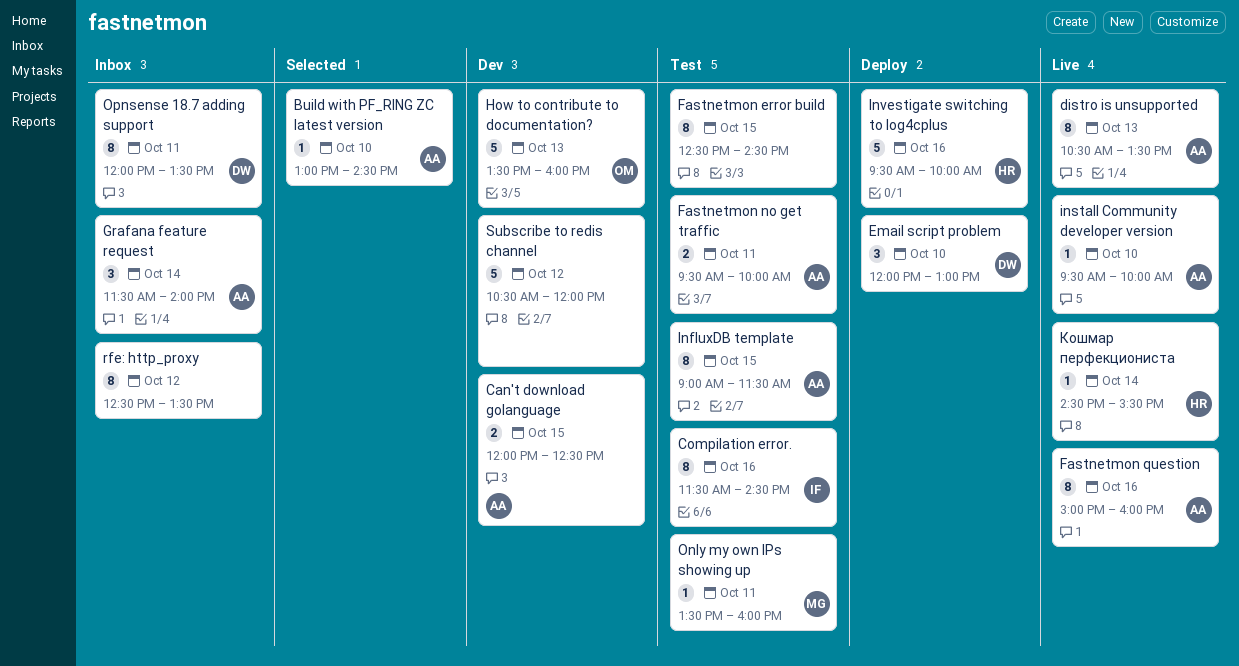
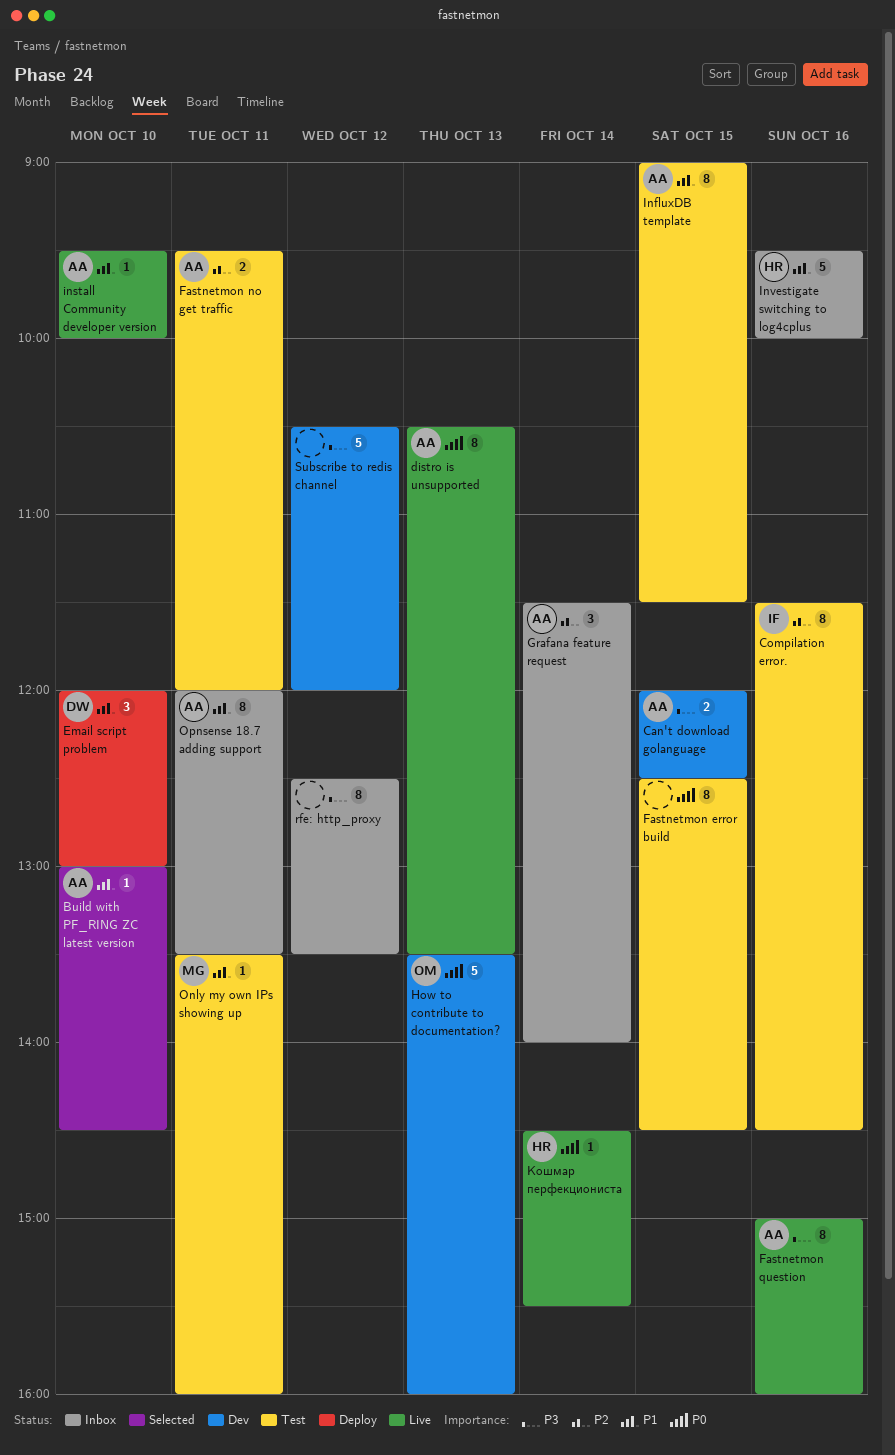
Fastnetmon no get traffic, ends: 10:00 -> 12:00
Investigate switching to log4cplus, status: Deploy -> Inbox
Opnsense 18.7 adding support, owner: DW -> AA

